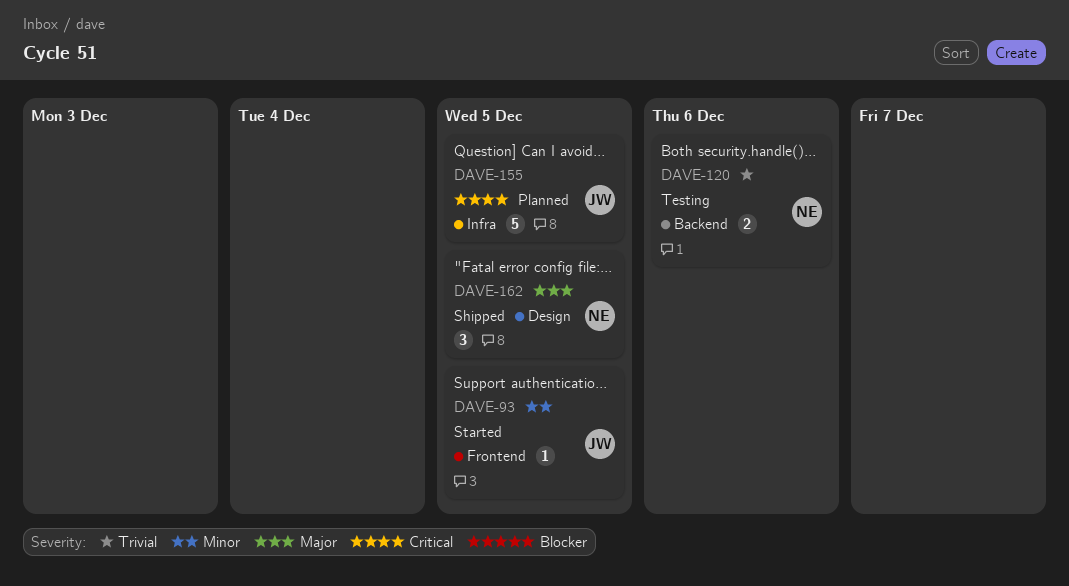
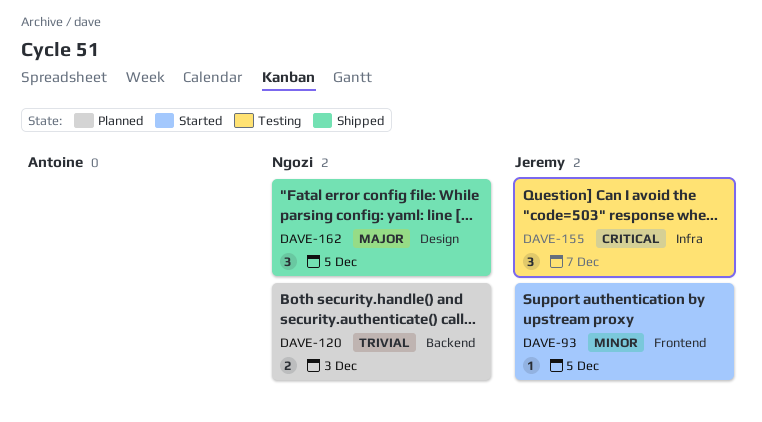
DAVE-120, status: Testing -> Planned
DAVE-120, due: Dec 6 -> Dec 3
DAVE-155, status: Planned -> Testing
DAVE-155, estimate: 5 -> 3
DAVE-155, due: Dec 5 -> Dec 7

